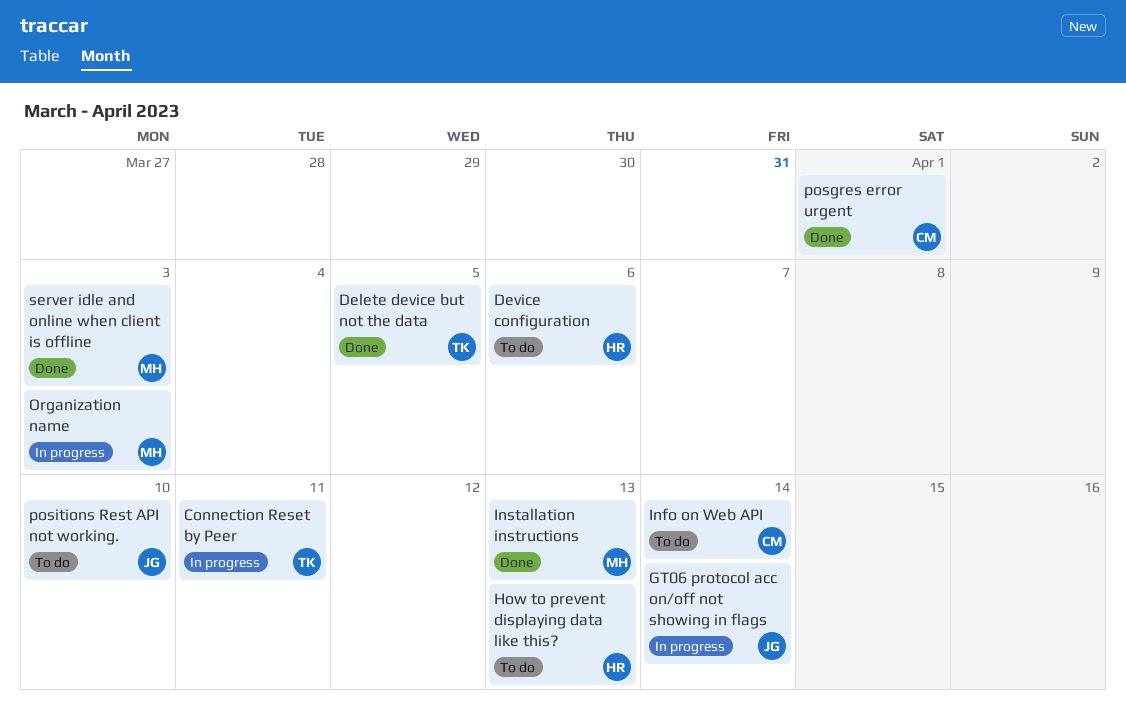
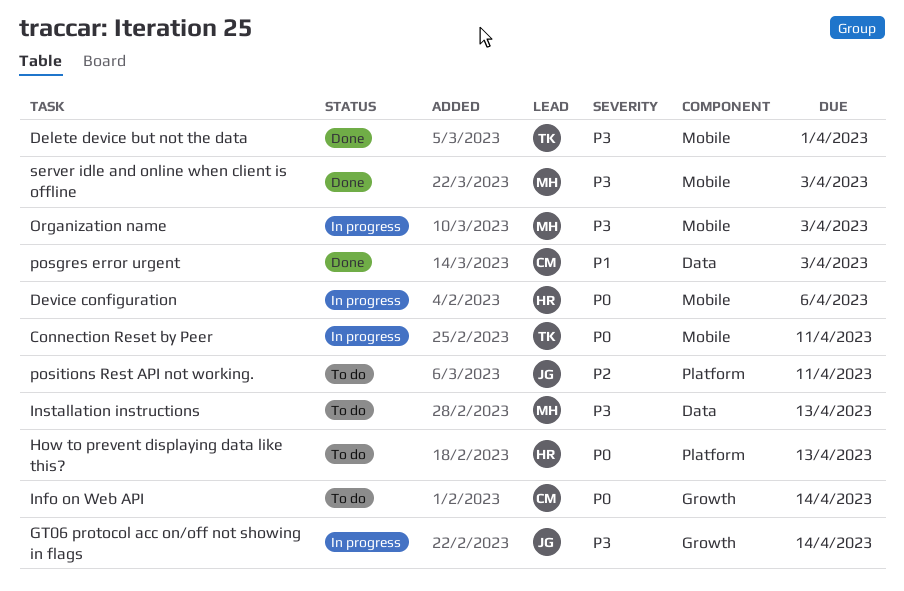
Delete device but not the data, due: Apr 5 -> Apr 1
Device configuration, status: To do -> In progress
Installation instructions, status: Done -> To do
posgres error urgent, due: Apr 1 -> Apr 3
positions Rest API not working., due: Apr 10 -> Apr 11

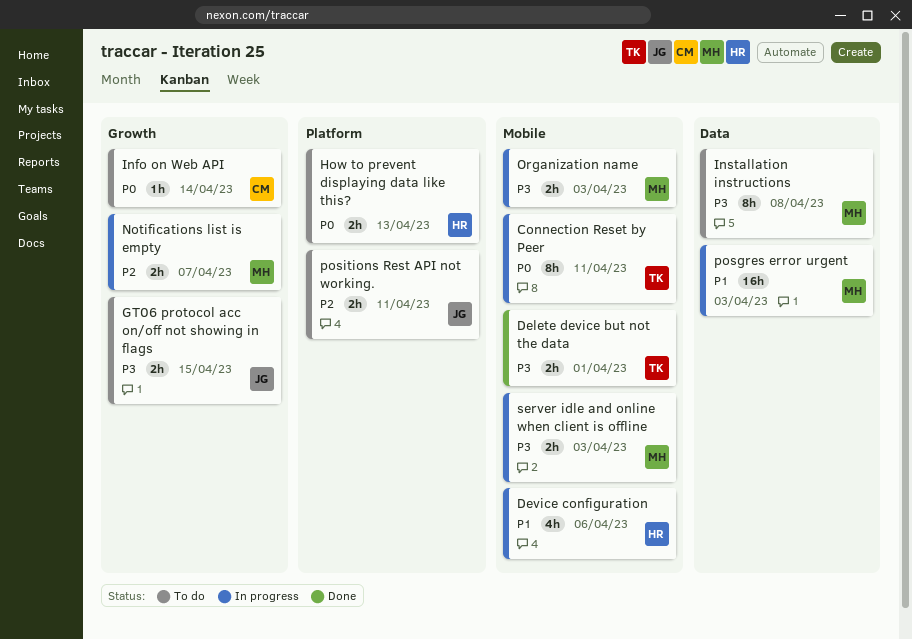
Device configuration, priority: P0 -> P1
GT06 protocol acc on/off not showing in flags, status: In progress -> To do
GT06 protocol acc on/off not showing in flags, due: Apr 14 -> Apr 15
Installation instructions, due: Apr 13 -> Apr 8
Notifications list is empty: none -> present
posgres error urgent, status: Done -> In progress
posgres error urgent, owner: CM -> MH
server idle and online when client is offline, status: Done -> In progress

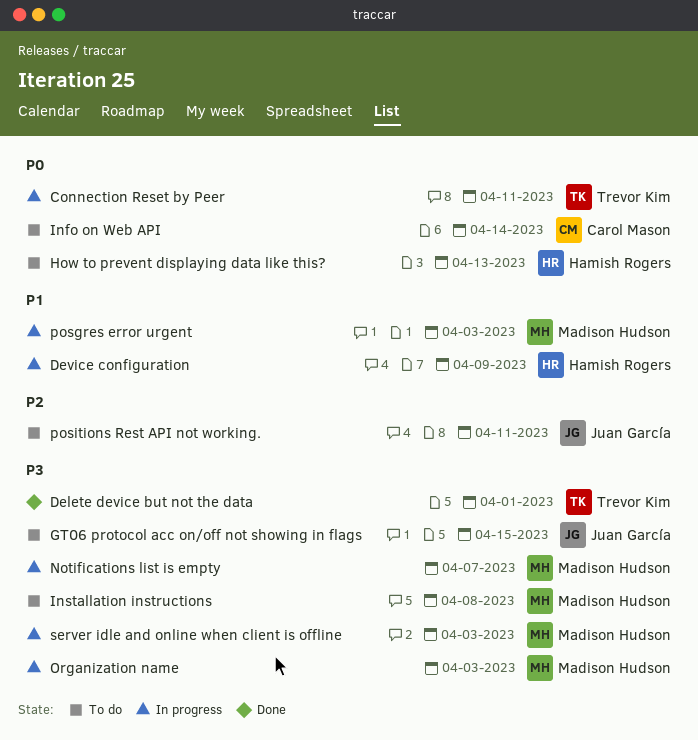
Device configuration, due: Apr 6 -> Apr 9
Notifications list is empty, priority: P2 -> P3

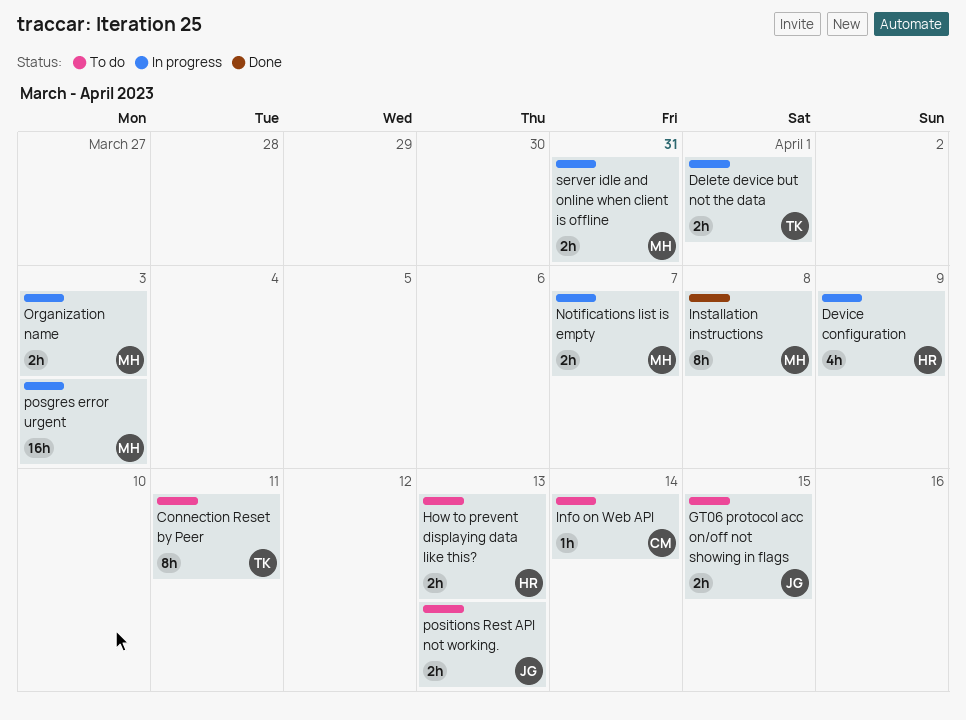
Connection Reset by Peer, status: In progress -> To do
Delete device but not the data, status: Done -> In progress
Installation instructions, status: To do -> Done
positions Rest API not working., due: Apr 11 -> Apr 13
server idle and online when client is offline, due: Apr 3 -> Mar 31

